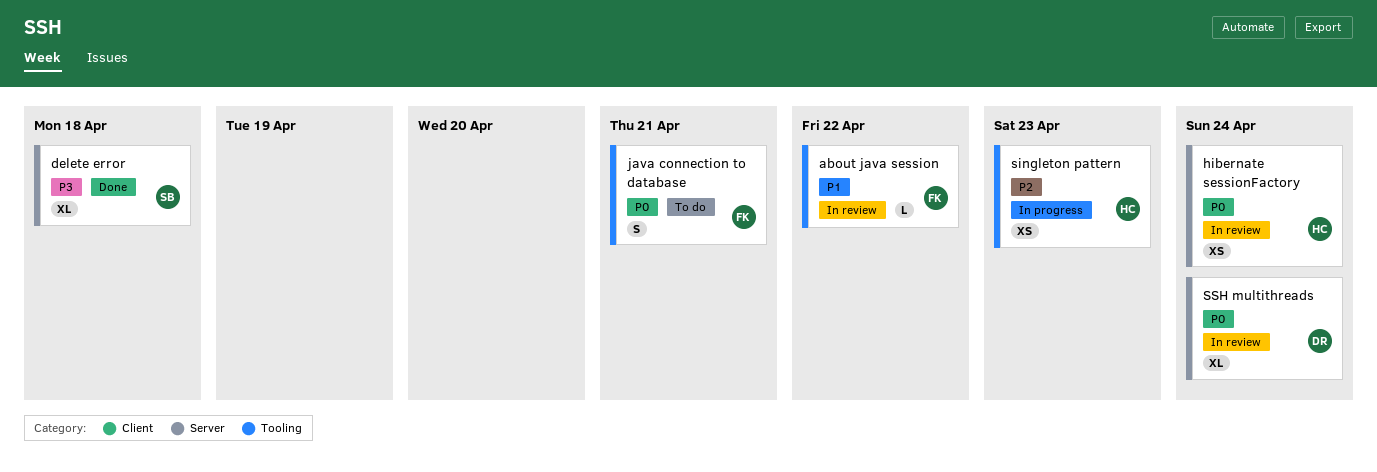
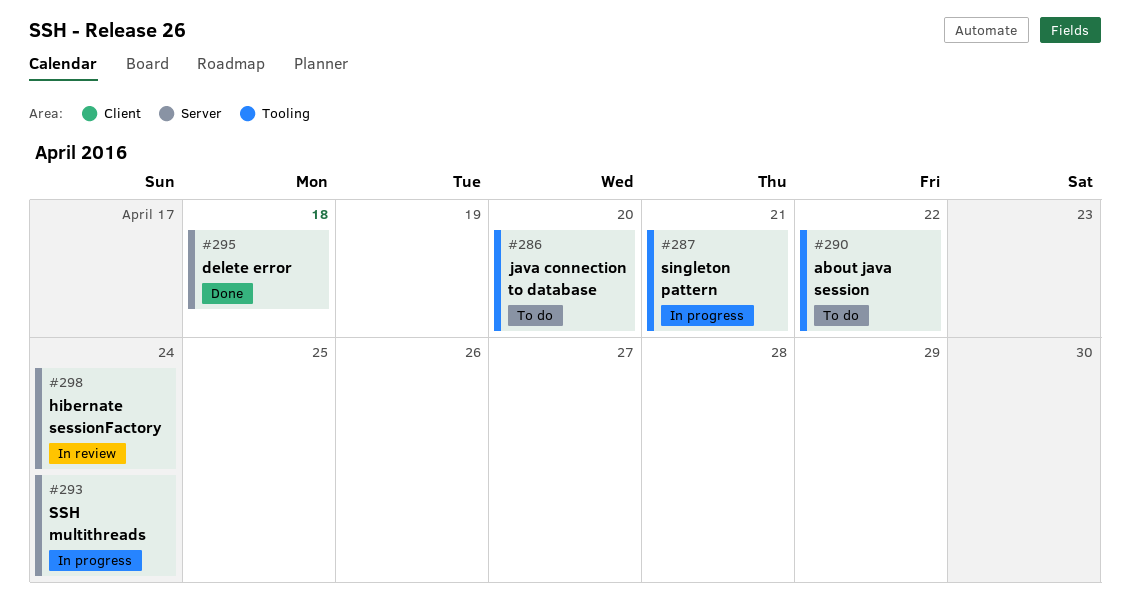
about java session, status: In review -> To do
java connection to database, due: Apr 21 -> Apr 20
singleton pattern, due: Apr 23 -> Apr 21
SSH multithreads, status: In review -> In progress

